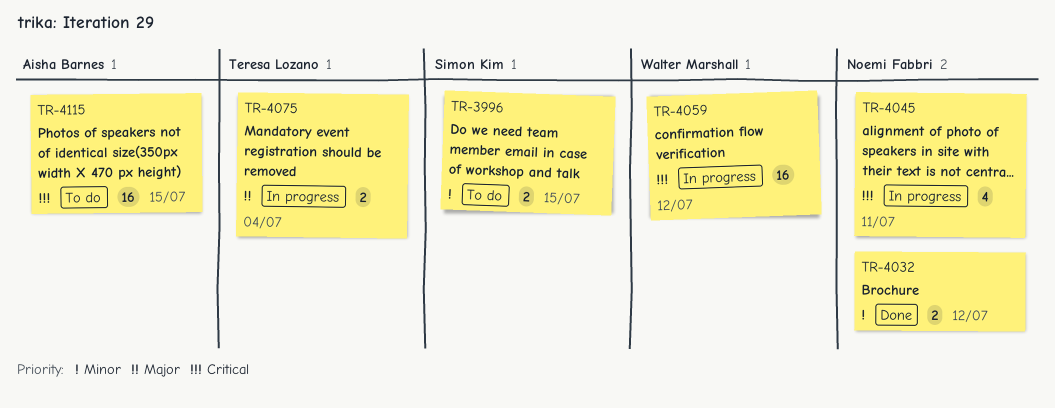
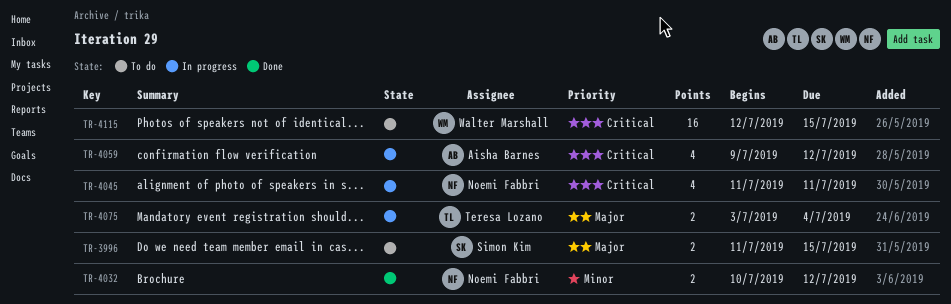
TR-3996, priority: Minor -> Major
TR-4059, owner: Walter Marshall -> Aisha Barnes
TR-4059, estimate: 16 -> 4
TR-4115, owner: Aisha Barnes -> Walter Marshall

